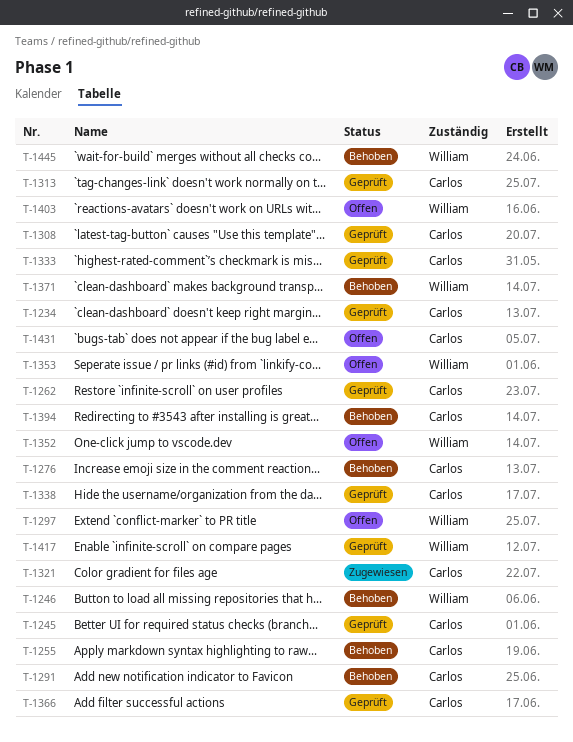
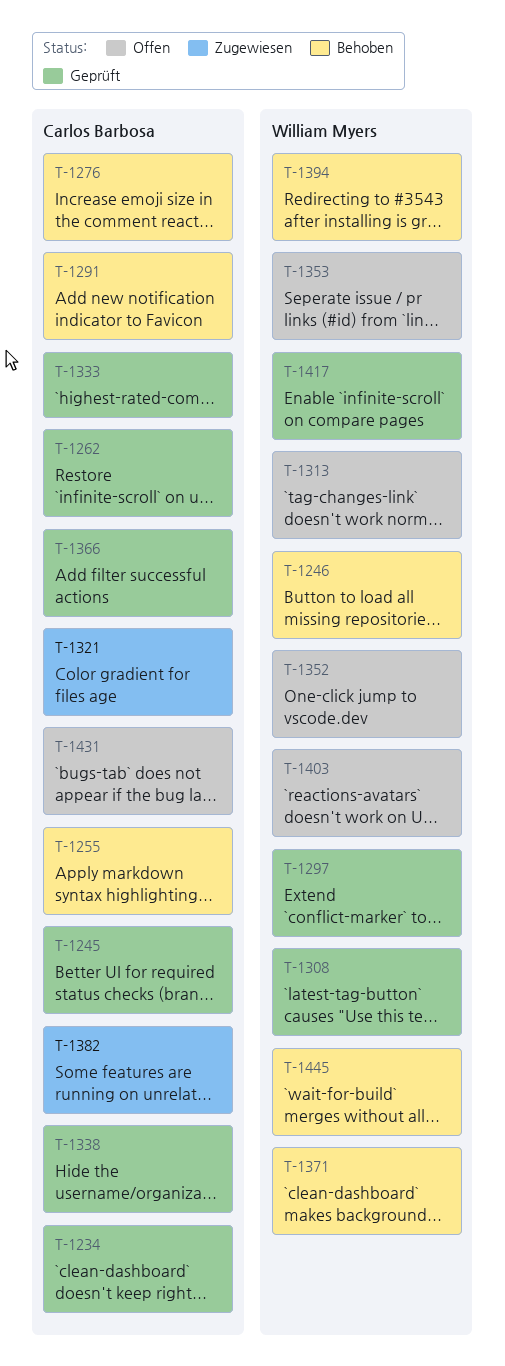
T-1297, status: Offen -> Geprüft
T-1308, owner: Carlos Barbosa -> William Myers
T-1313, status: Geprüft -> Offen
T-1313, owner: Carlos Barbosa -> William Myers
T-1382: none -> present
T-1394, owner: Carlos Barbosa -> William Myers

